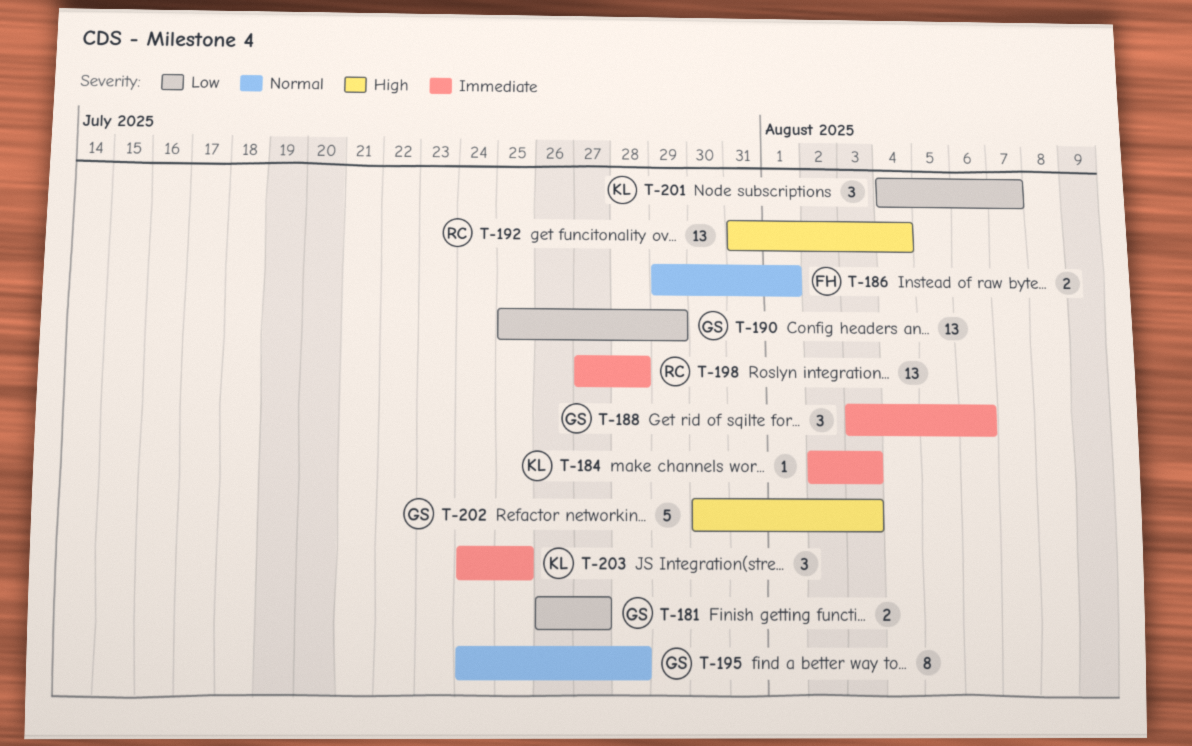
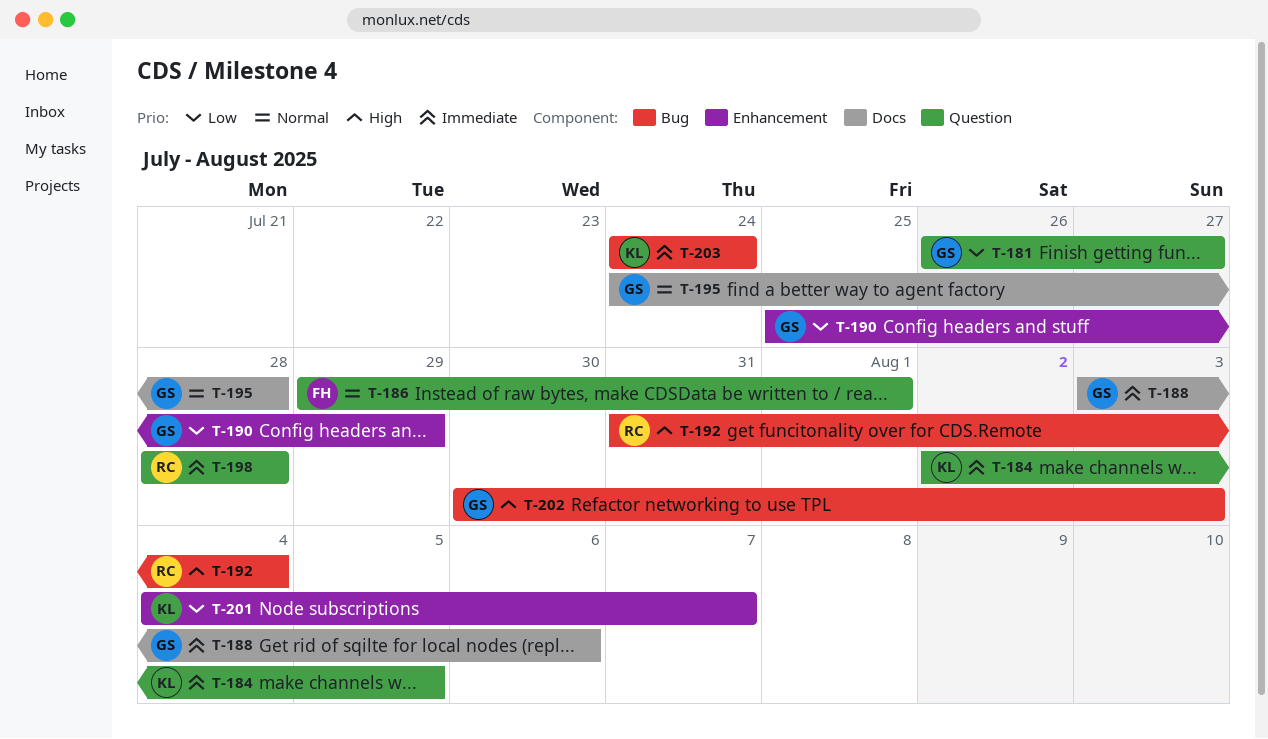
T-184, due: Aug 3 -> Aug 5
T-198, start: Jul 27 -> Jul 28
T-203, due: Jul 25 -> Jul 24

